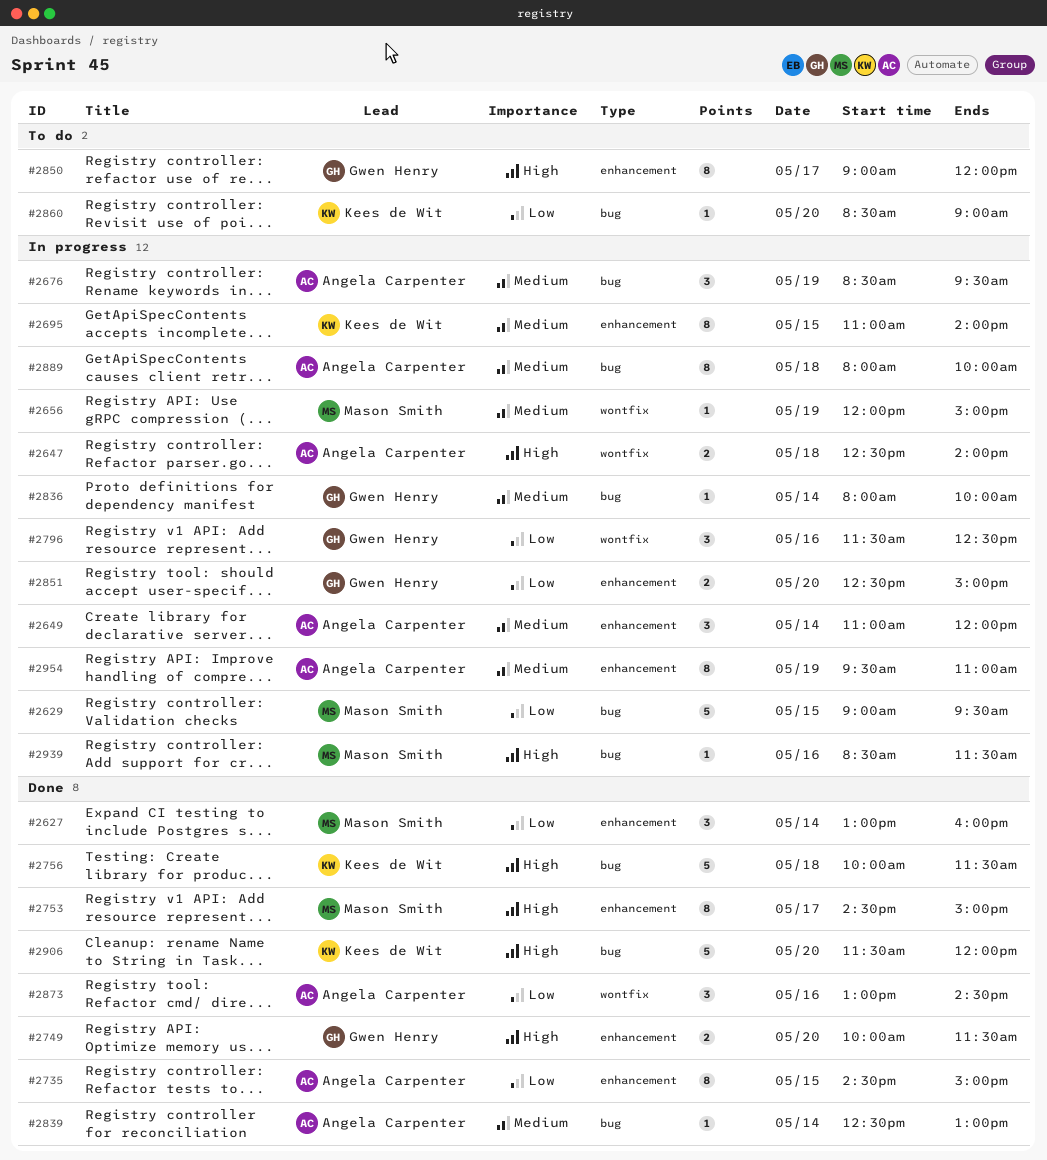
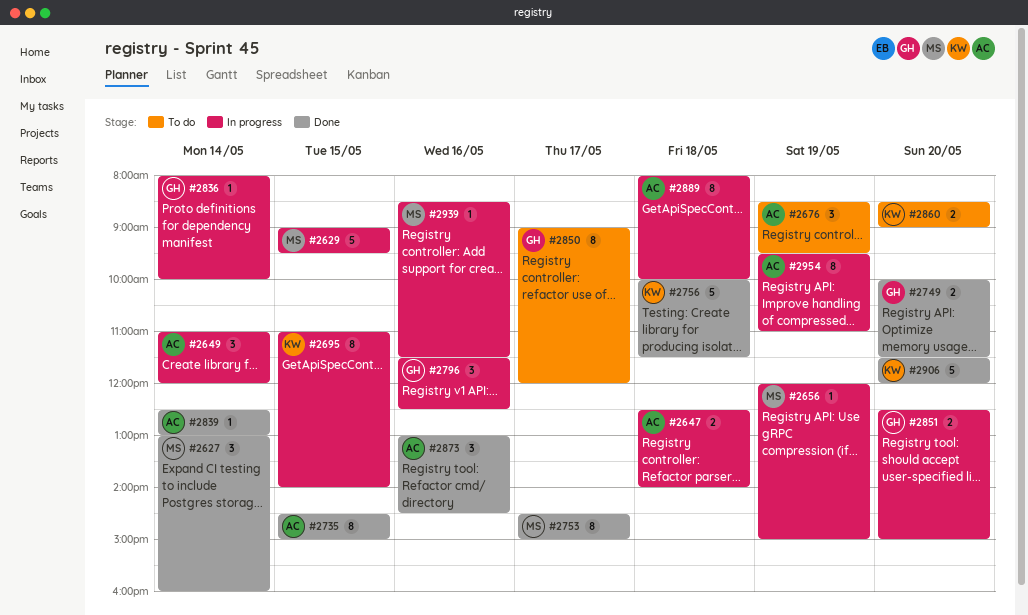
#2676, status: In progress -> To do
#2860, estimate: 1 -> 2

